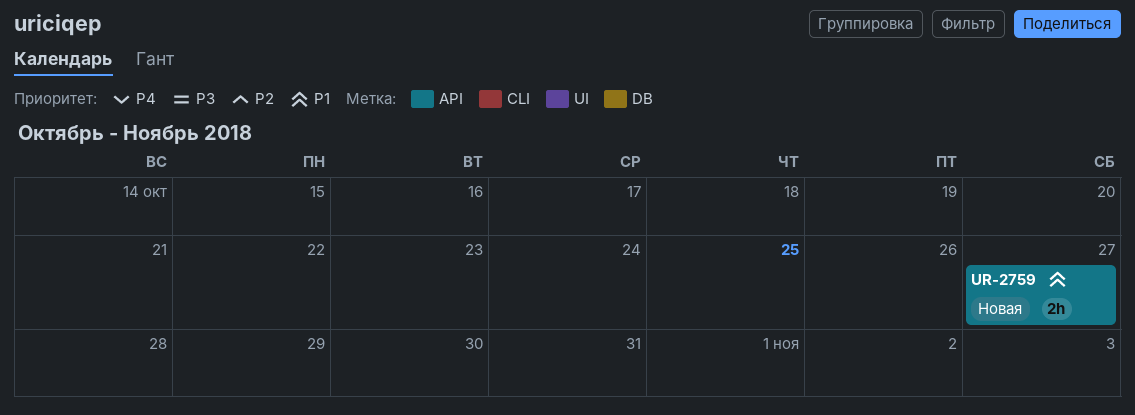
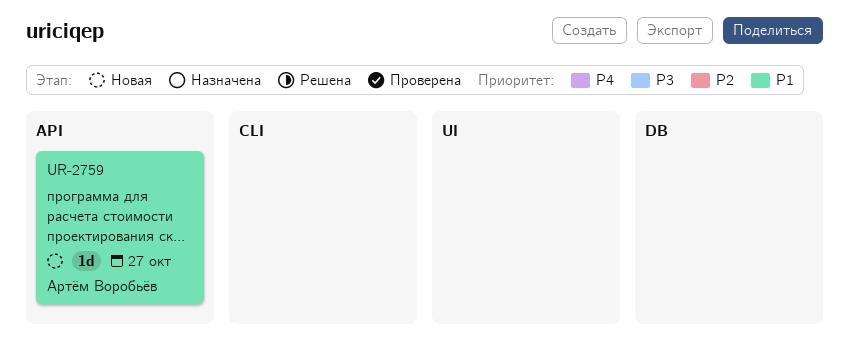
UR-2759, estimate: 2h -> 1d

